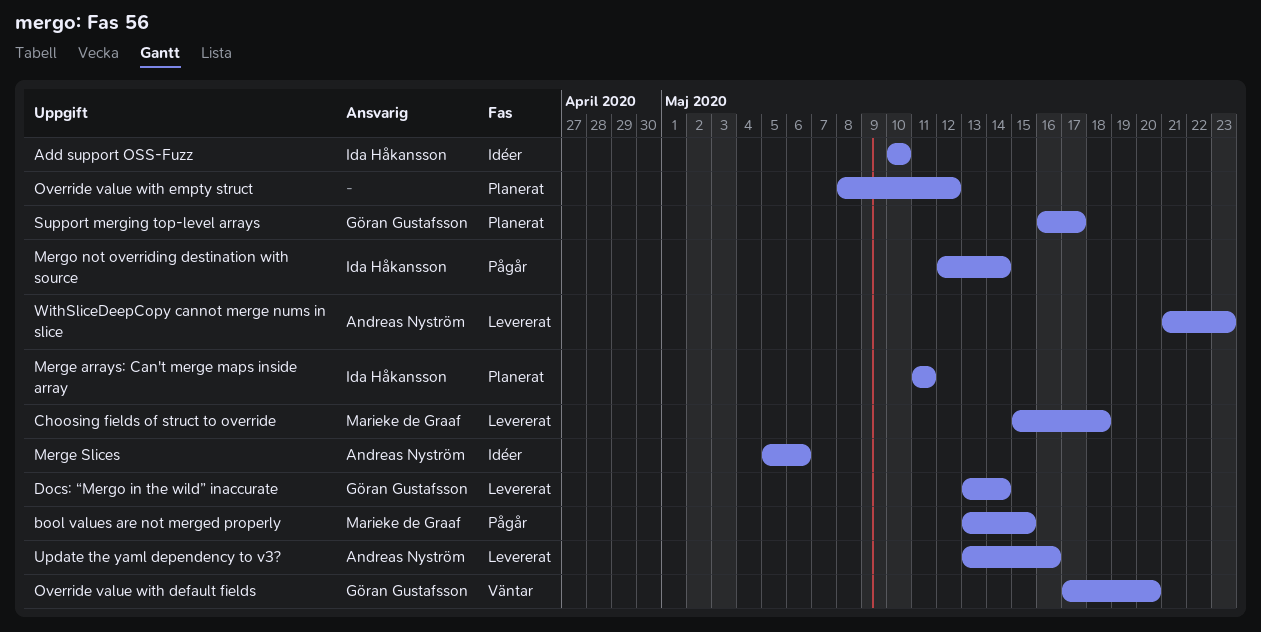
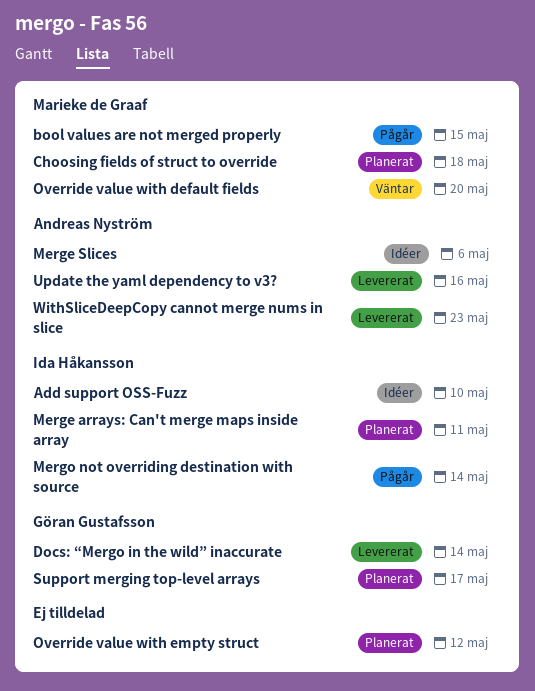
Choosing fields of struct to override, status: Levererat -> Planerat
Override value with default fields, owner: Göran Gustafsson -> Marieke de Graaf

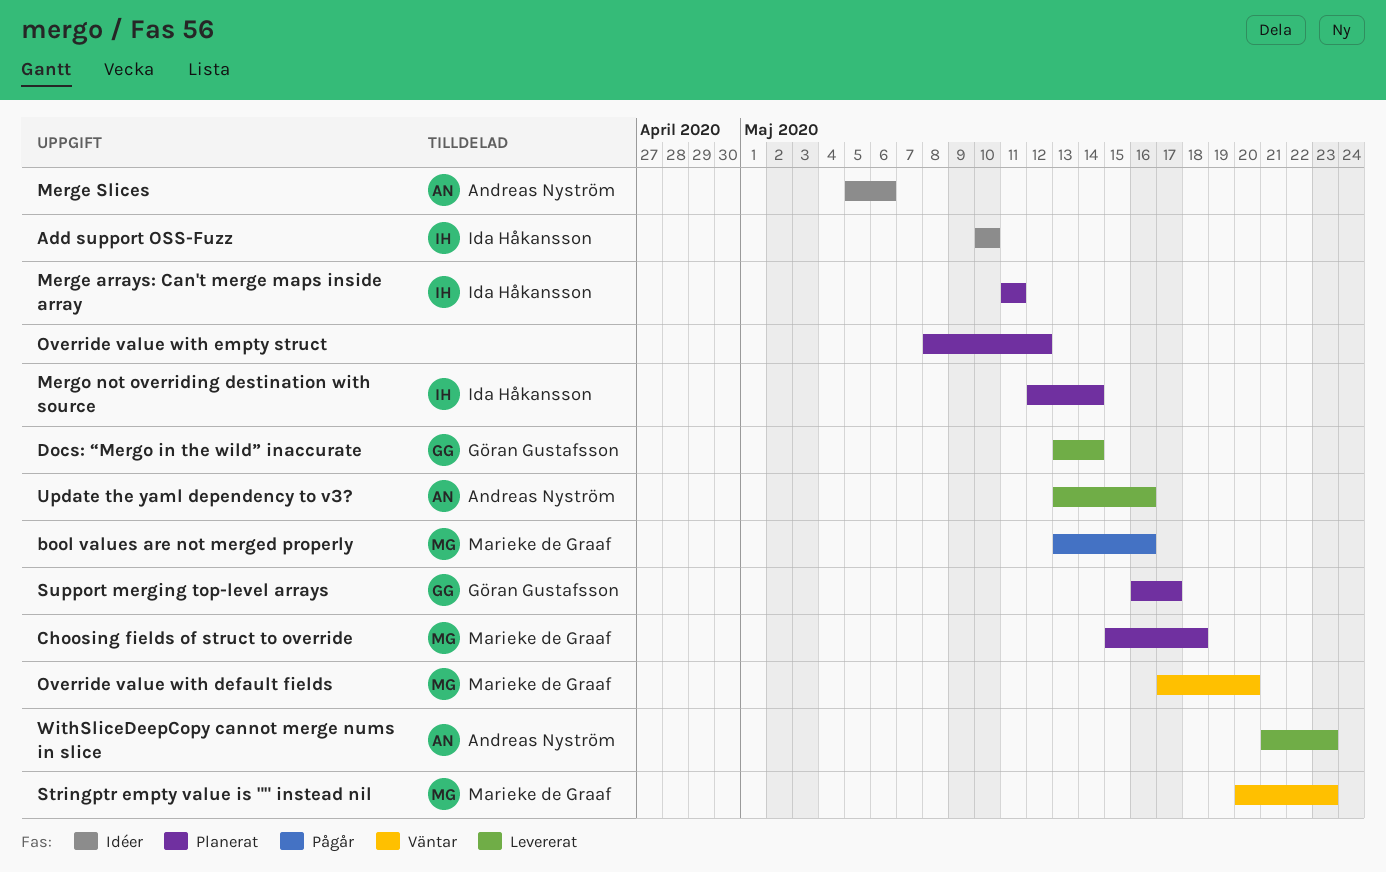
bool values are not merged properly, due: May 15 -> May 16
Mergo not overriding destination with source, status: Pågår -> Planerat
Stringptr empty value is "" instead nil: none -> present

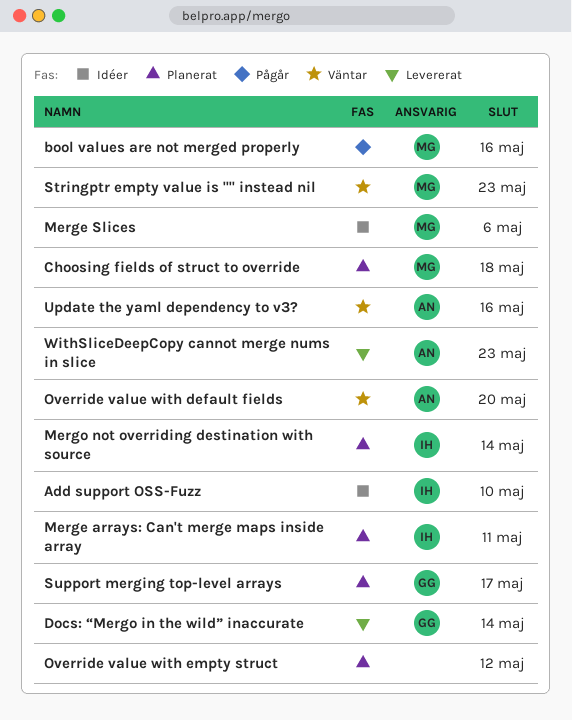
Merge Slices, owner: Andreas Nyström -> Marieke de Graaf
Override value with default fields, owner: Marieke de Graaf -> Andreas Nyström
Update the yaml dependency to v3?, status: Levererat -> Väntar

